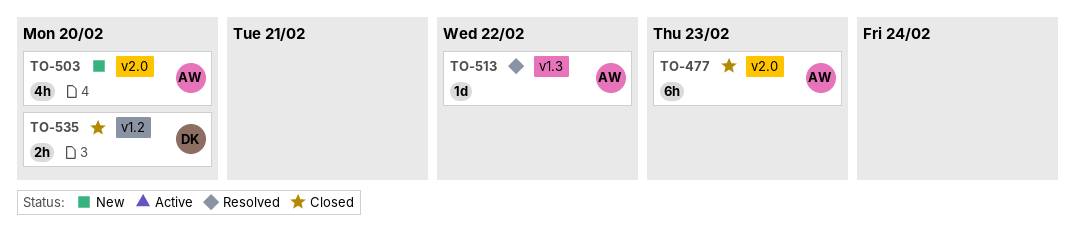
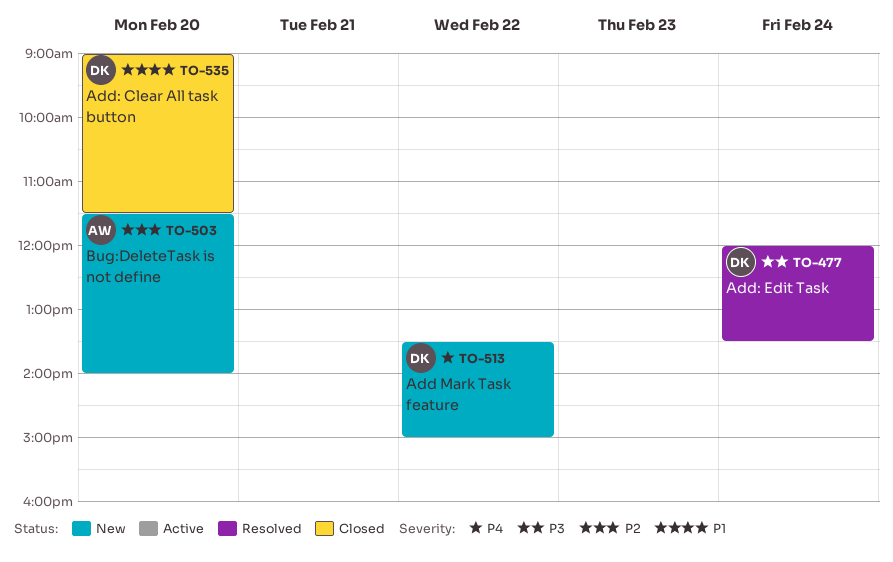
TO-477, status: Closed -> Resolved
TO-477, owner: AW -> DK
TO-477, day: Feb 23 -> Feb 24
TO-513, status: Resolved -> New
TO-513, owner: AW -> DK

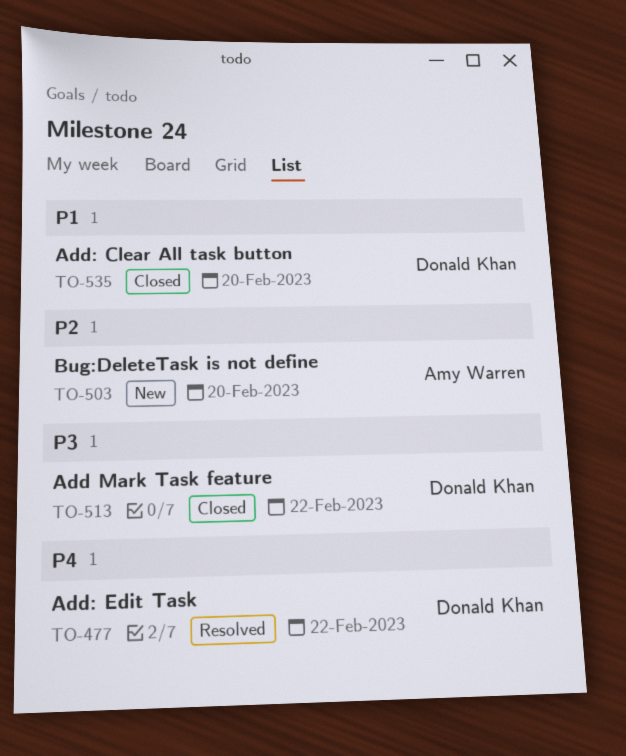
TO-477, priority: P3 -> P4
TO-477, day: Feb 24 -> Feb 22
TO-513, status: New -> Closed
TO-513, priority: P4 -> P3

